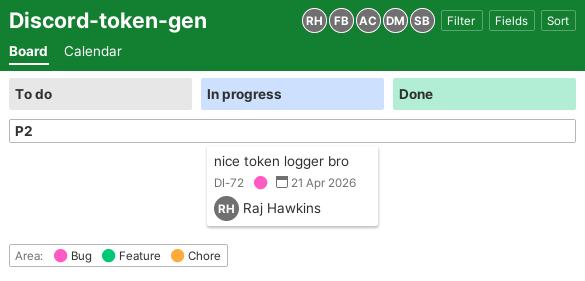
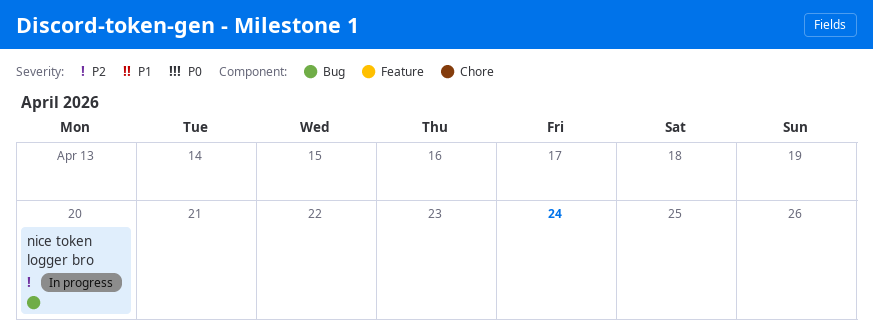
nice token logger bro, due: Apr 21 -> Apr 20

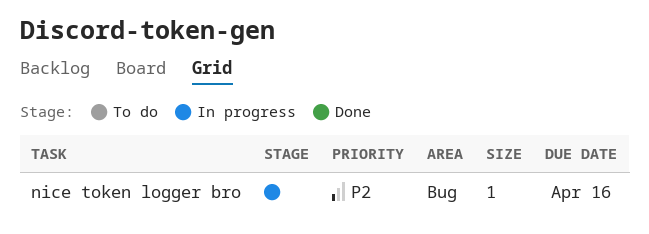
nice token logger bro, due: Apr 20 -> Apr 16

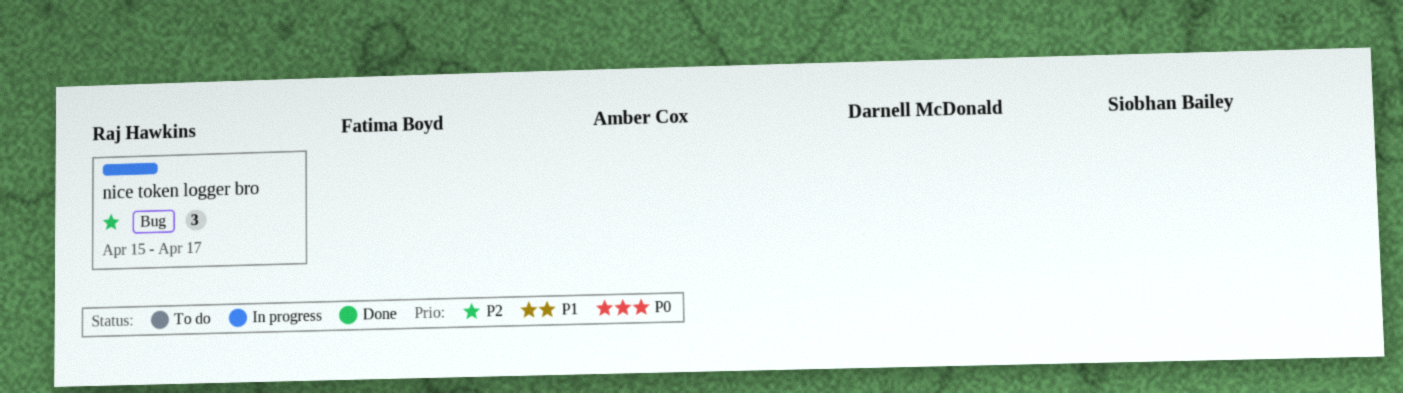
nice token logger bro, estimate: 1 -> 3
nice token logger bro, due: Apr 16 -> Apr 17

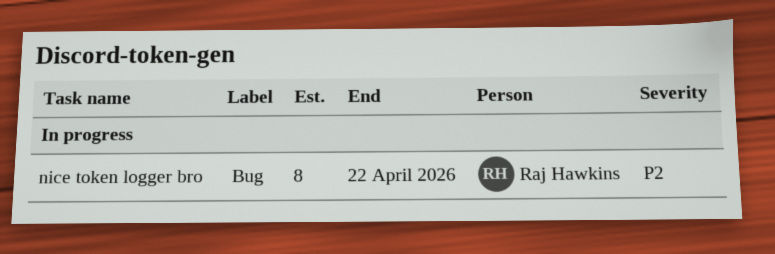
nice token logger bro, estimate: 3 -> 8
nice token logger bro, due: Apr 17 -> Apr 22

